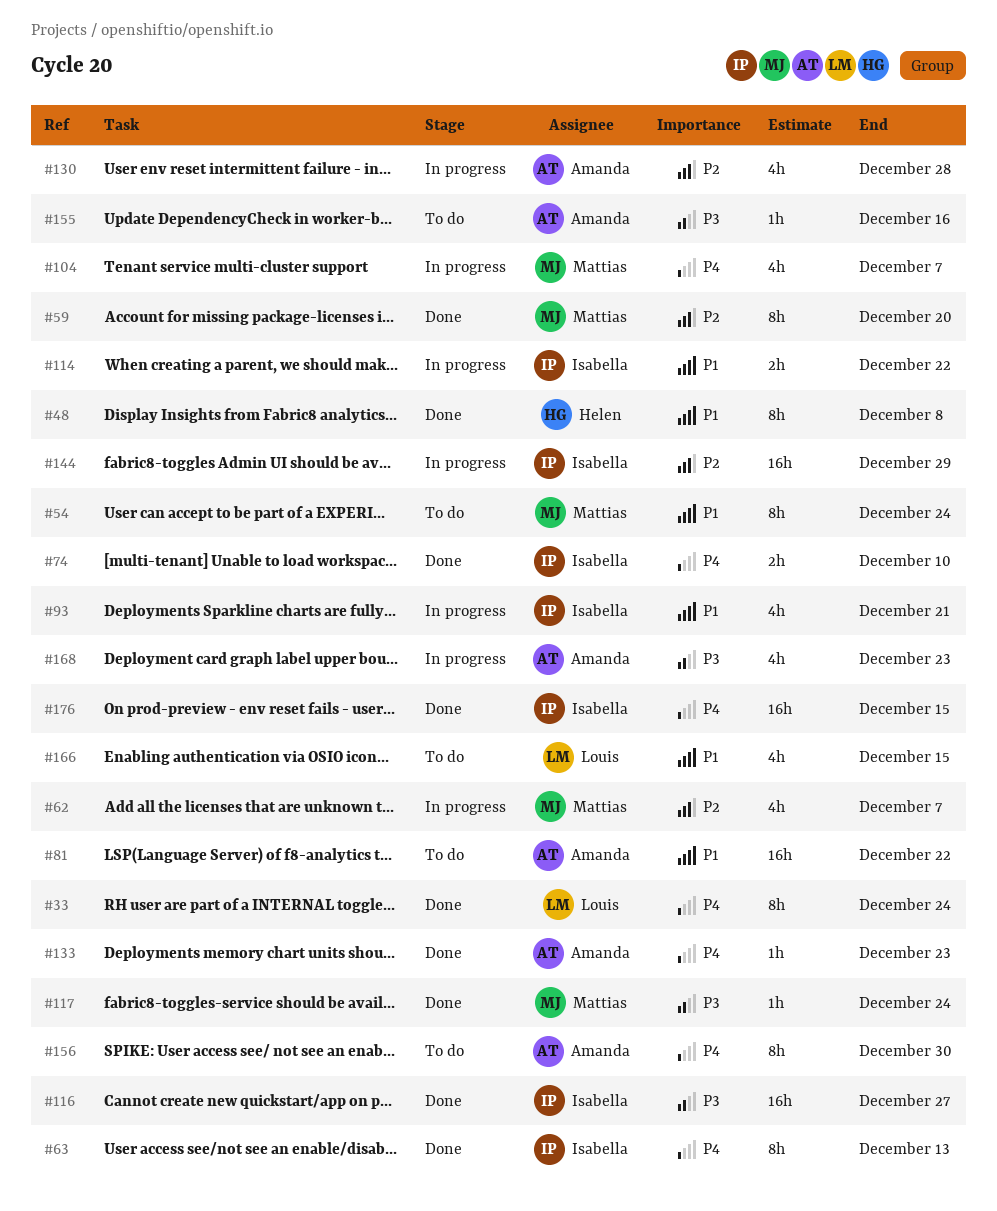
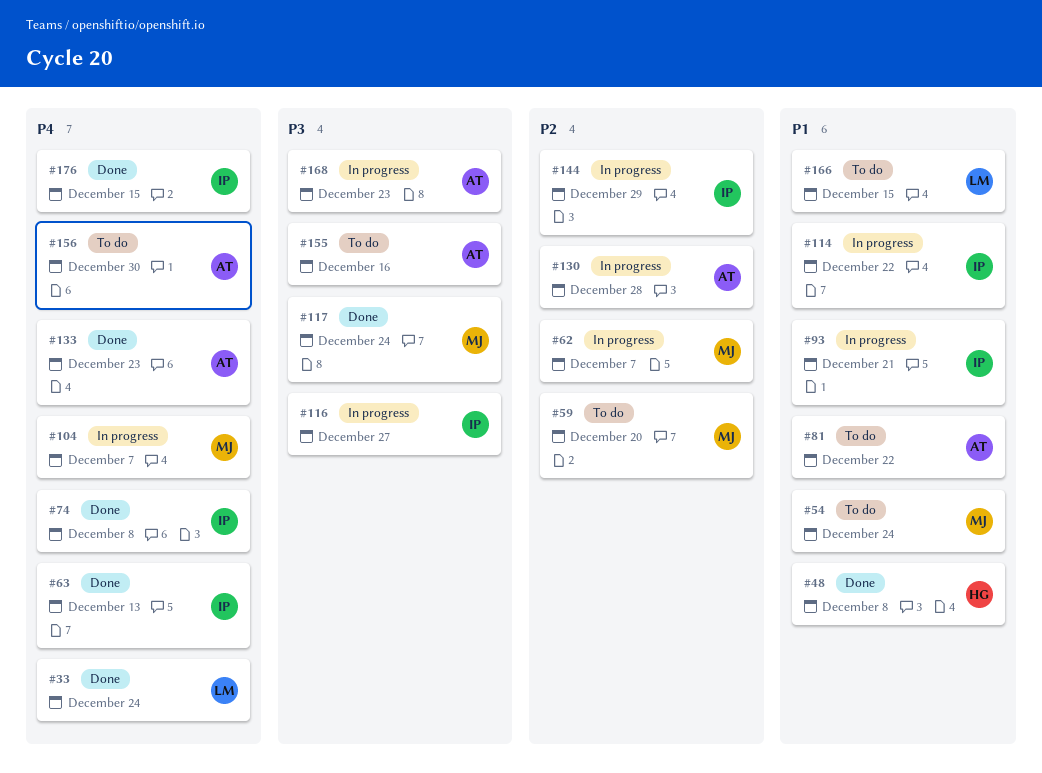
#59, status: Done -> To do
#74, due: Dec 10 -> Dec 8
#116, status: Done -> In progress

